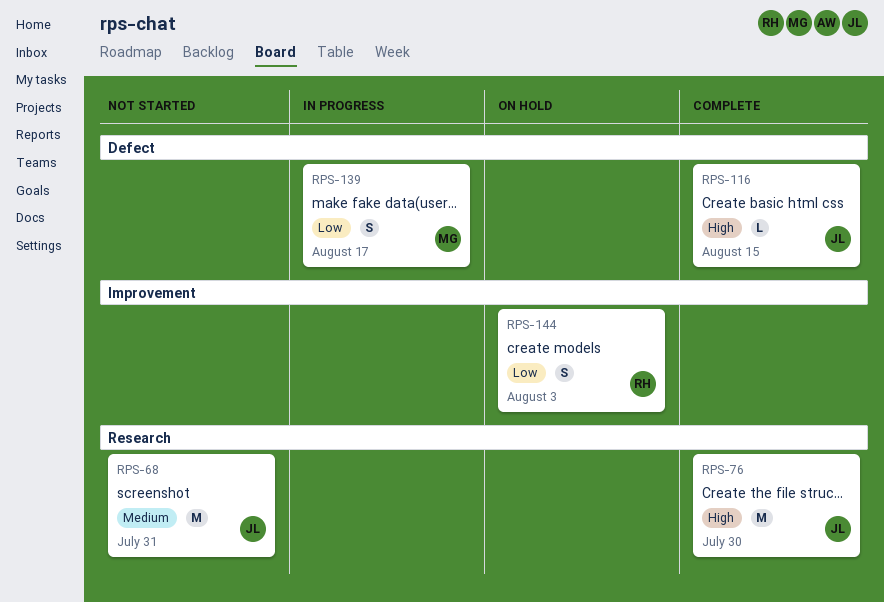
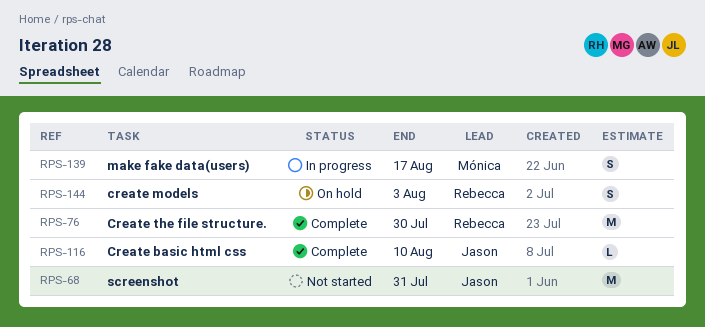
RPS-76, owner: Jason -> Rebecca
RPS-116, due: Aug 15 -> Aug 10

